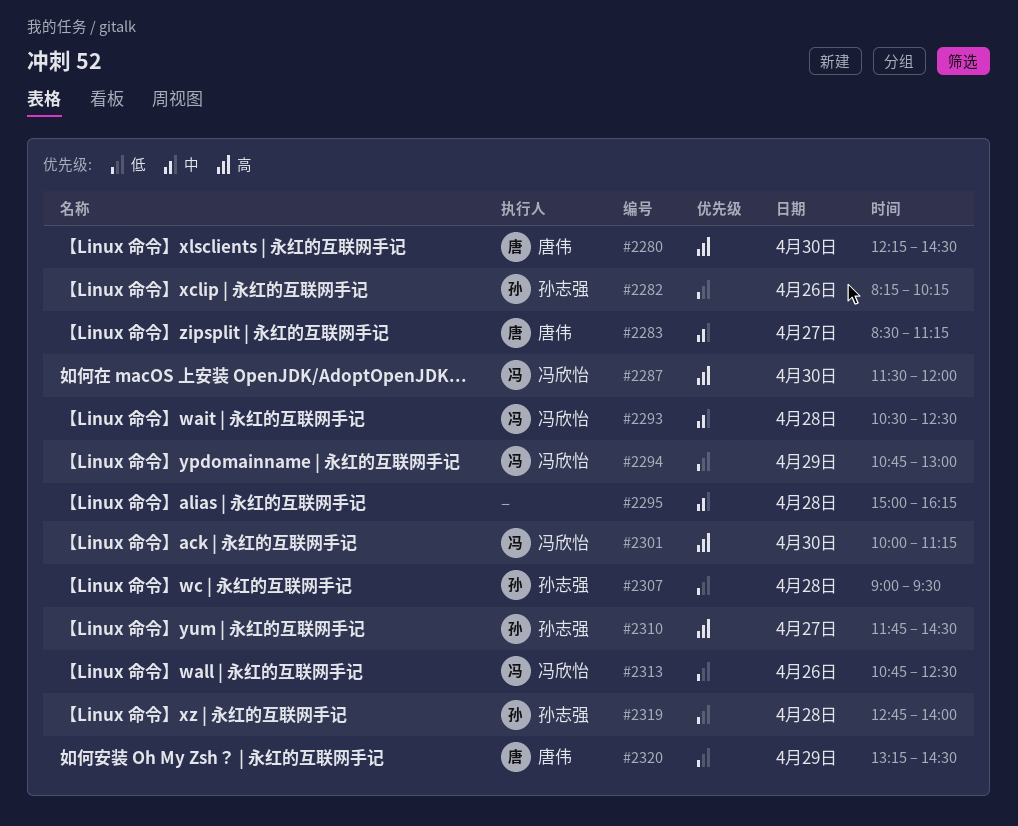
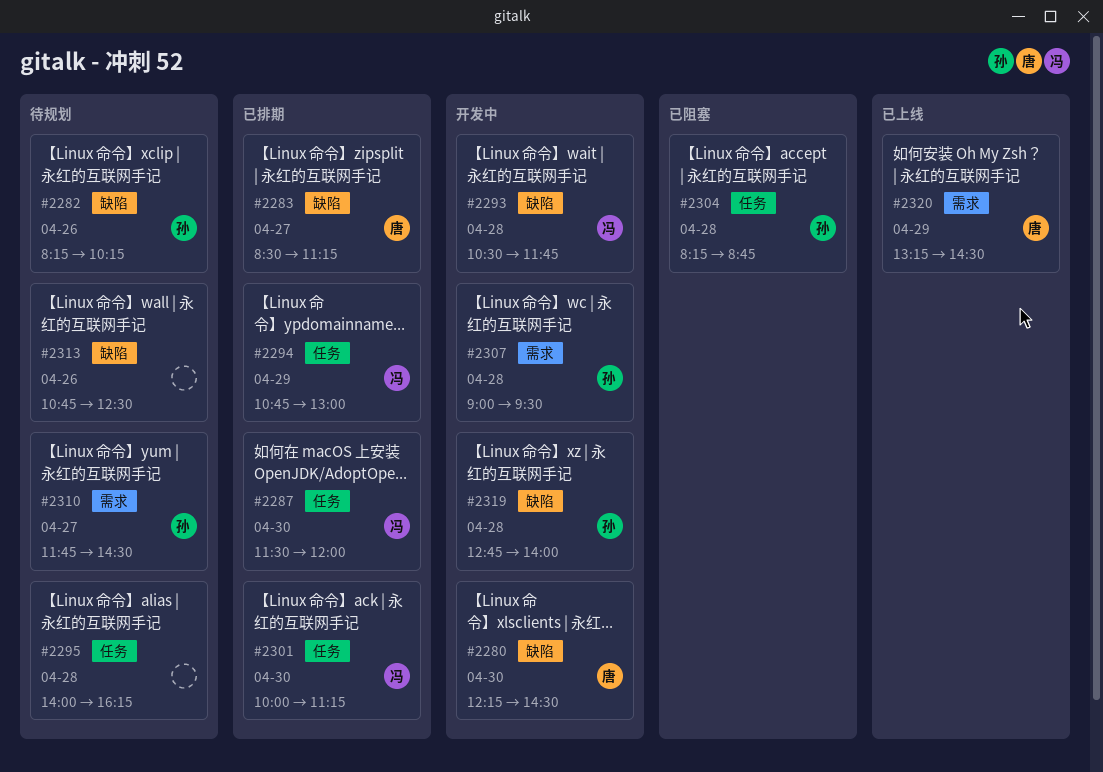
#2293, ends: 12:30 -> 11:45
#2295, begins: 15:00 -> 14:00
#2304: none -> present
#2313, owner: 冯欣怡 -> none

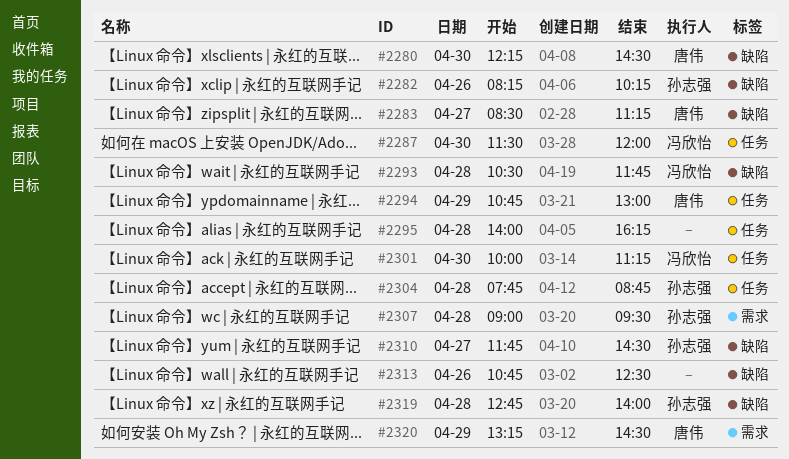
#2294, owner: 冯欣怡 -> 唐伟
#2304, begins: 08:15 -> 07:45
#2310, label: 需求 -> 缺陷

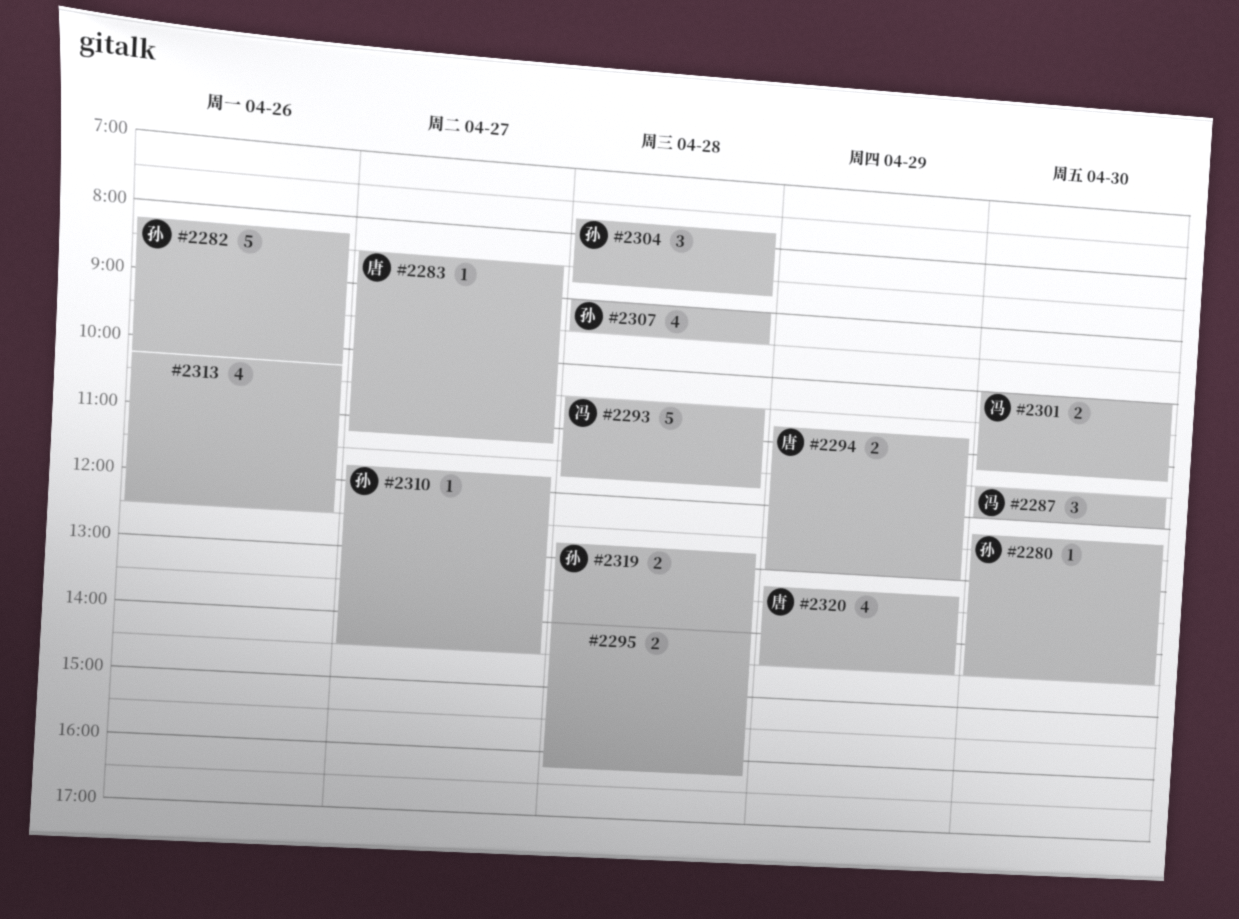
#2280, owner: 唐伟 -> 孙志强
#2313, begins: 10:45 -> 10:15

